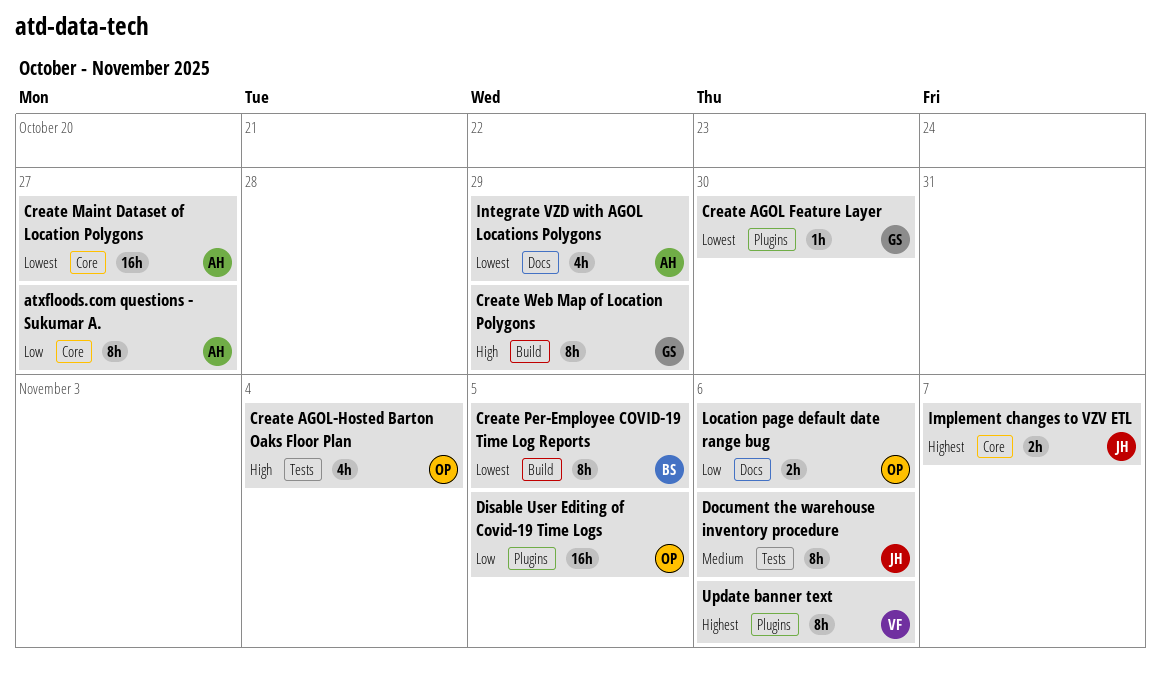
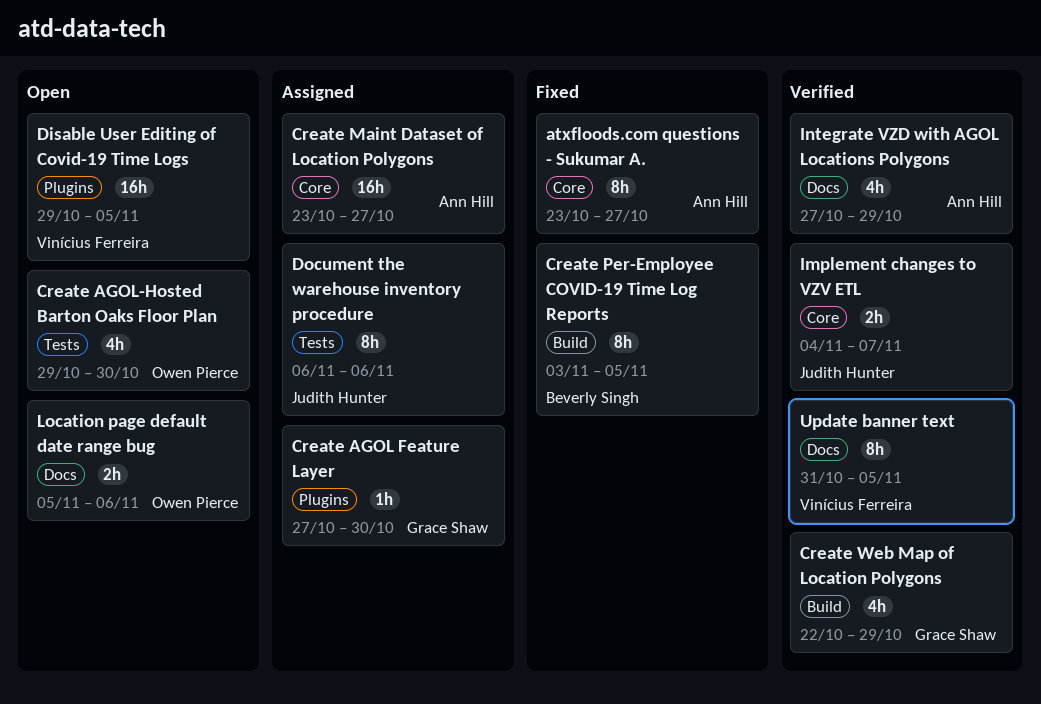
Create AGOL-Hosted Barton Oaks Floor Plan, due: Nov 4 -> Oct 30
Create Web Map of Location Polygons, estimate: 8h -> 4h
Disable User Editing of Covid-19 Time Logs, owner: Owen Pierce -> Vinícius Ferreira
Update banner text, label: Plugins -> Docs
Update banner text, due: Nov 6 -> Nov 5

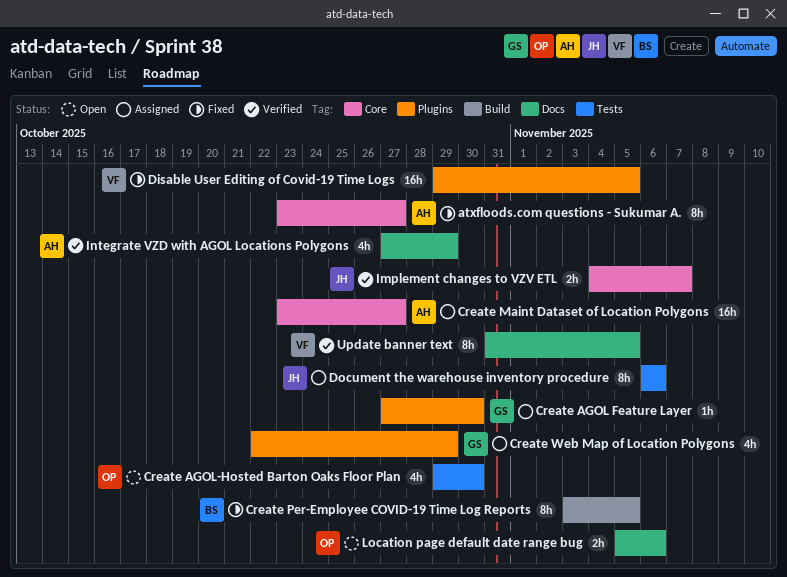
Create Web Map of Location Polygons, status: Verified -> Assigned
Create Web Map of Location Polygons, label: Build -> Plugins
Disable User Editing of Covid-19 Time Logs, status: Open -> Fixed

